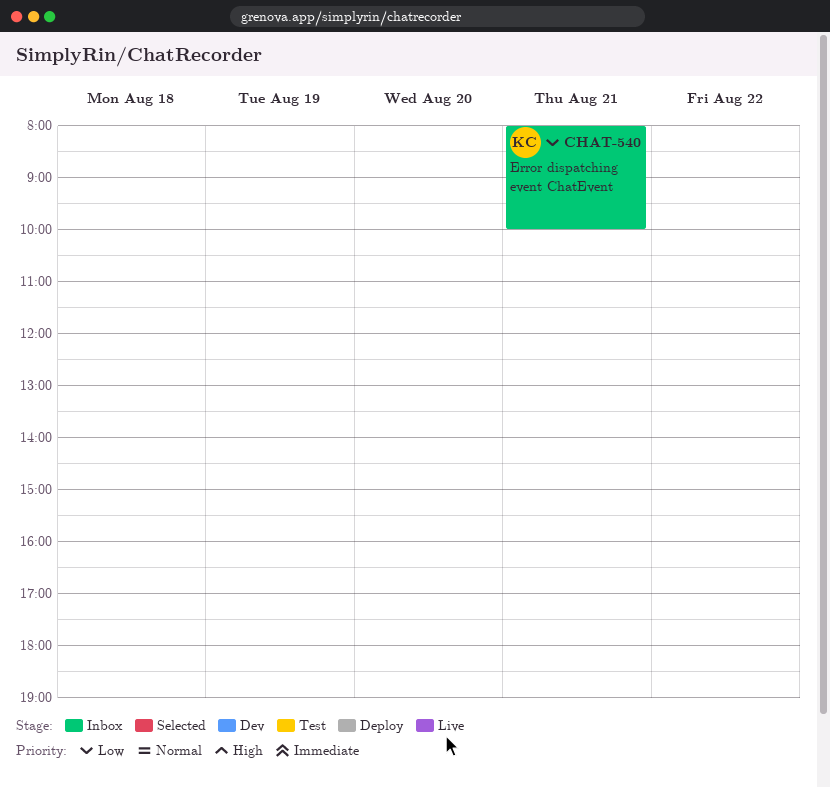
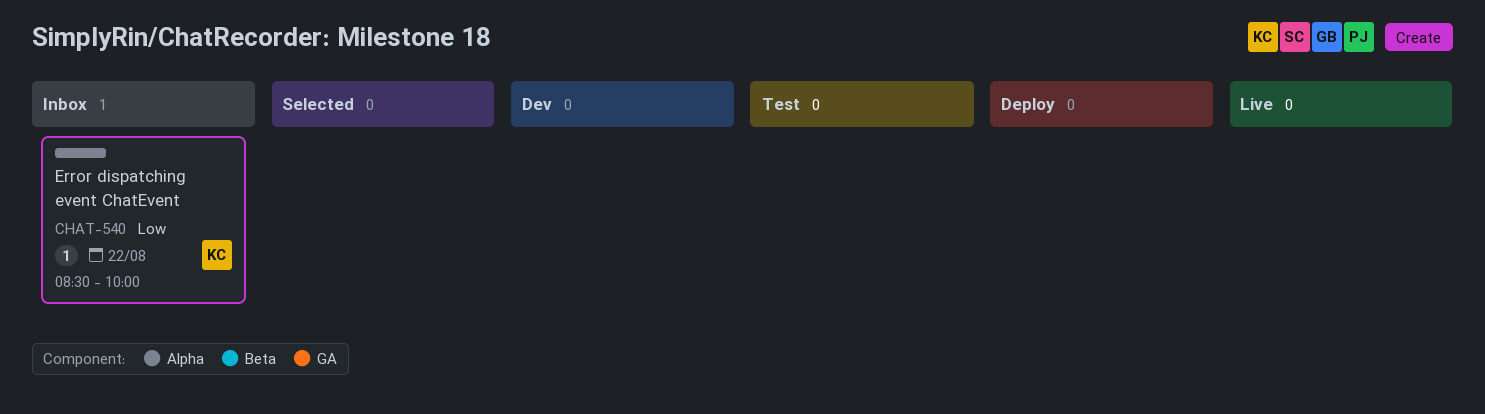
CHAT-540, day: Aug 21 -> Aug 22
CHAT-540, begins: 08:00 -> 08:30

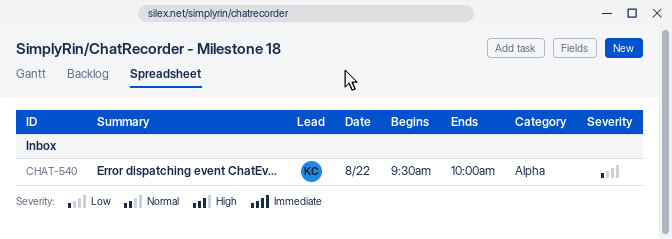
CHAT-540, begins: 08:30 -> 09:30

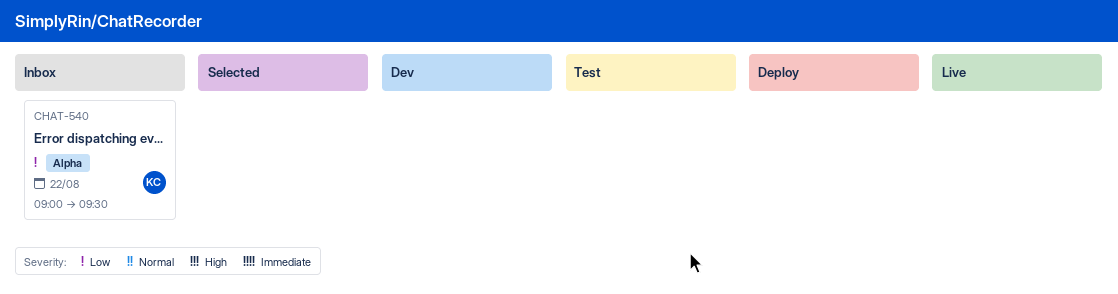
CHAT-540, begins: 09:30 -> 09:00
CHAT-540, ends: 10:00 -> 09:30

